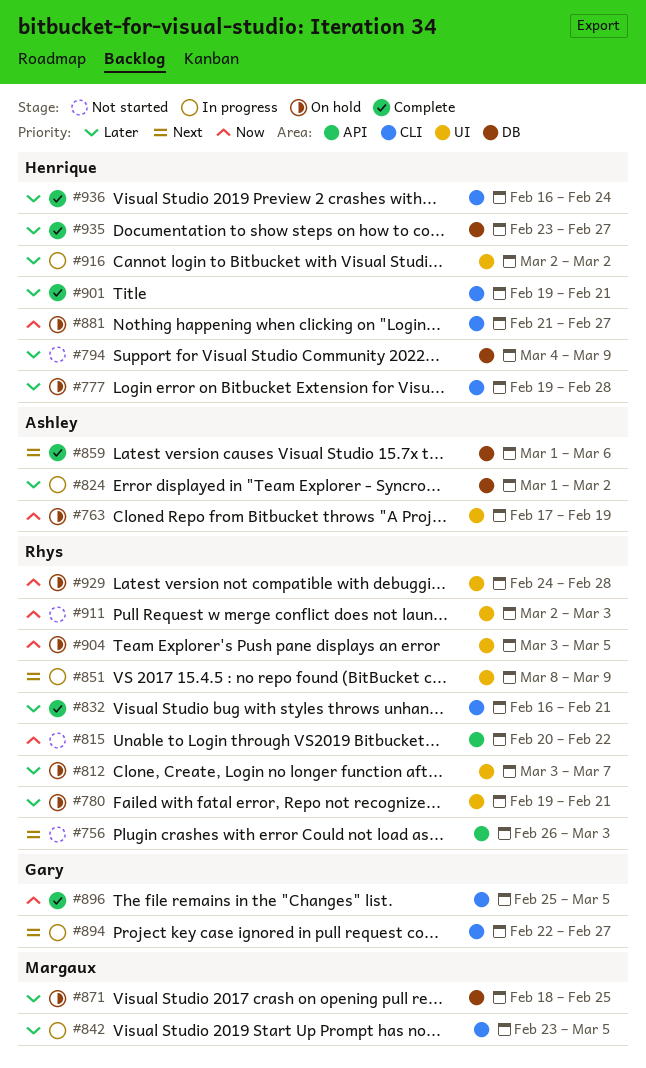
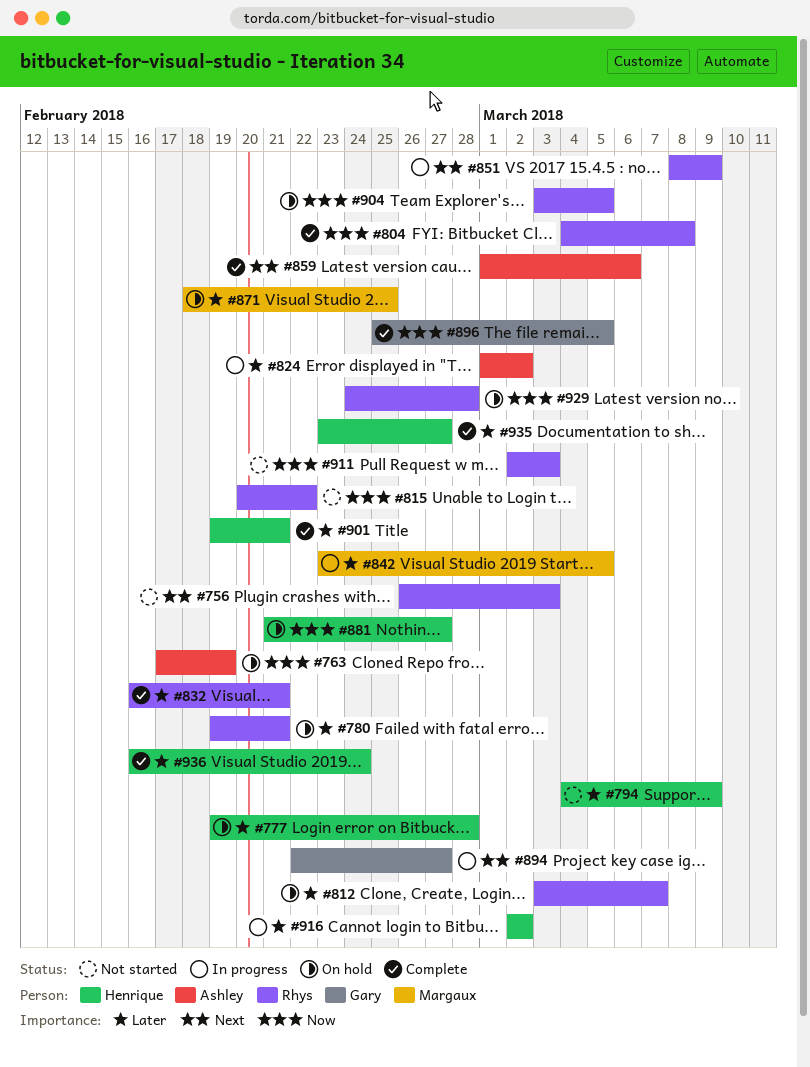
#804: none -> present

